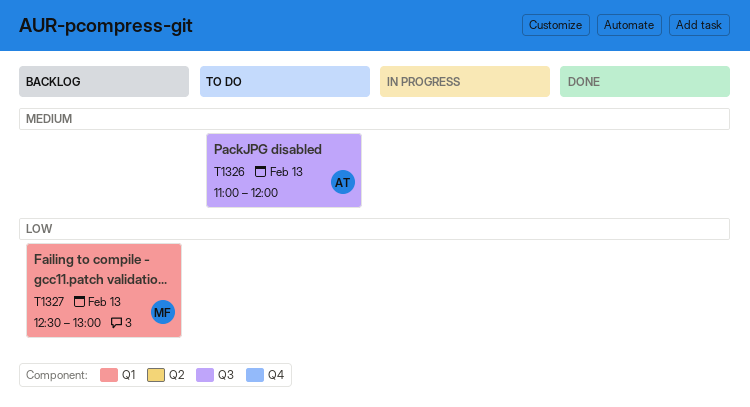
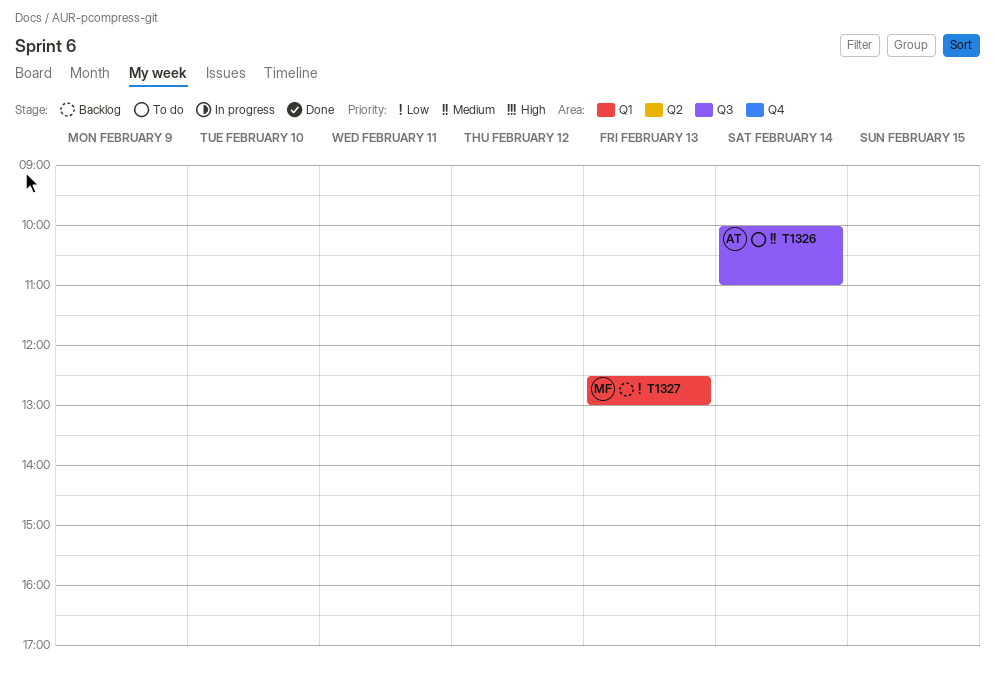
T1326, day: Feb 13 -> Feb 14
T1326, begins: 11:00 -> 10:00
T1326, ends: 12:00 -> 11:00

